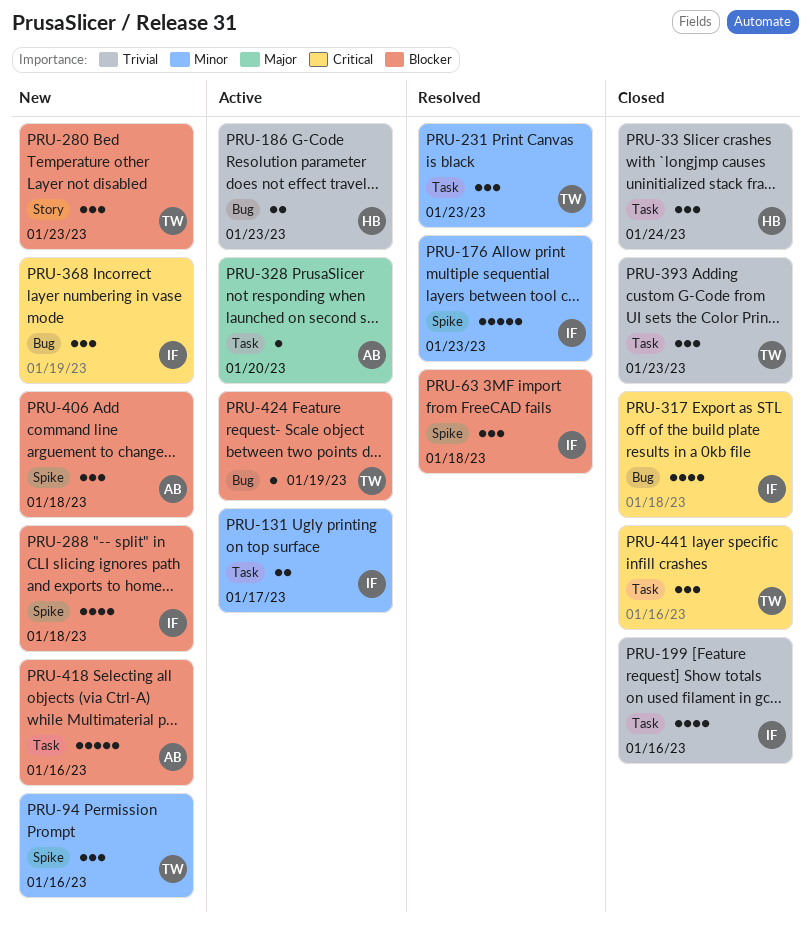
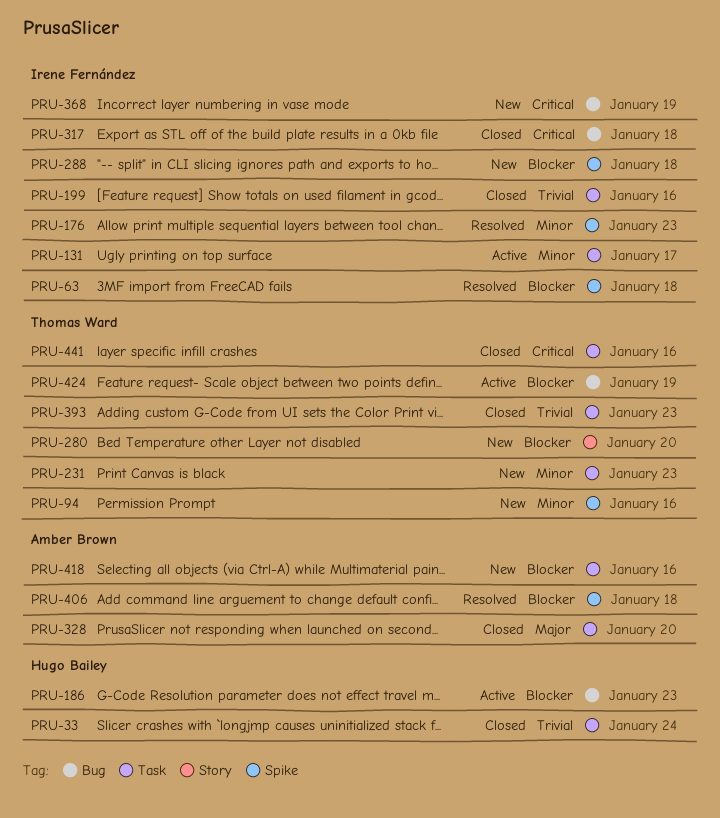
PRU-186, priority: Trivial -> Blocker
PRU-231, status: Resolved -> New
PRU-280, due: Jan 23 -> Jan 20
PRU-328, status: Active -> Closed
PRU-406, status: New -> Resolved

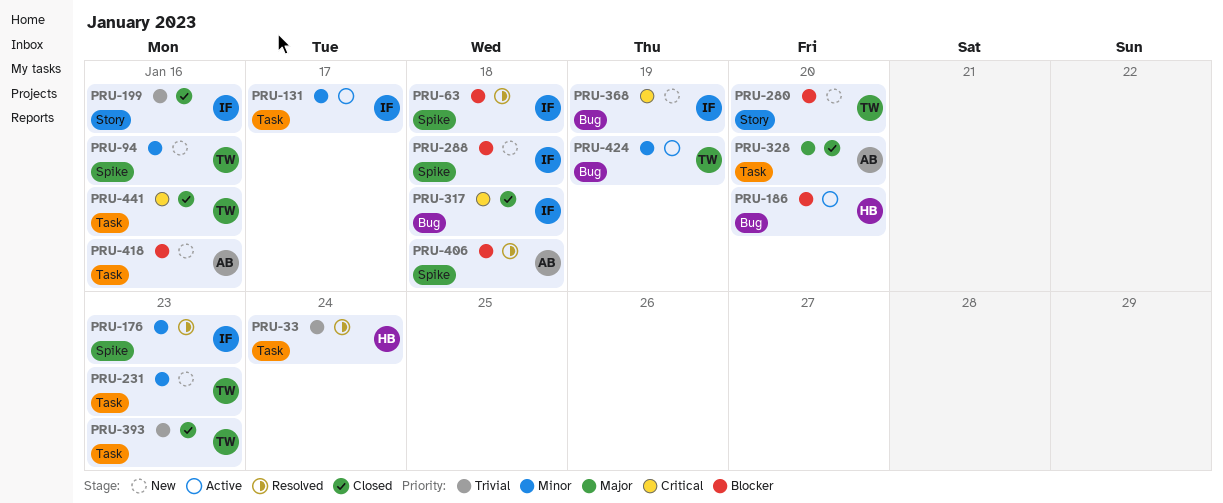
PRU-33, status: Closed -> Resolved
PRU-186, due: Jan 23 -> Jan 20
PRU-199, label: Task -> Story
PRU-424, priority: Blocker -> Minor

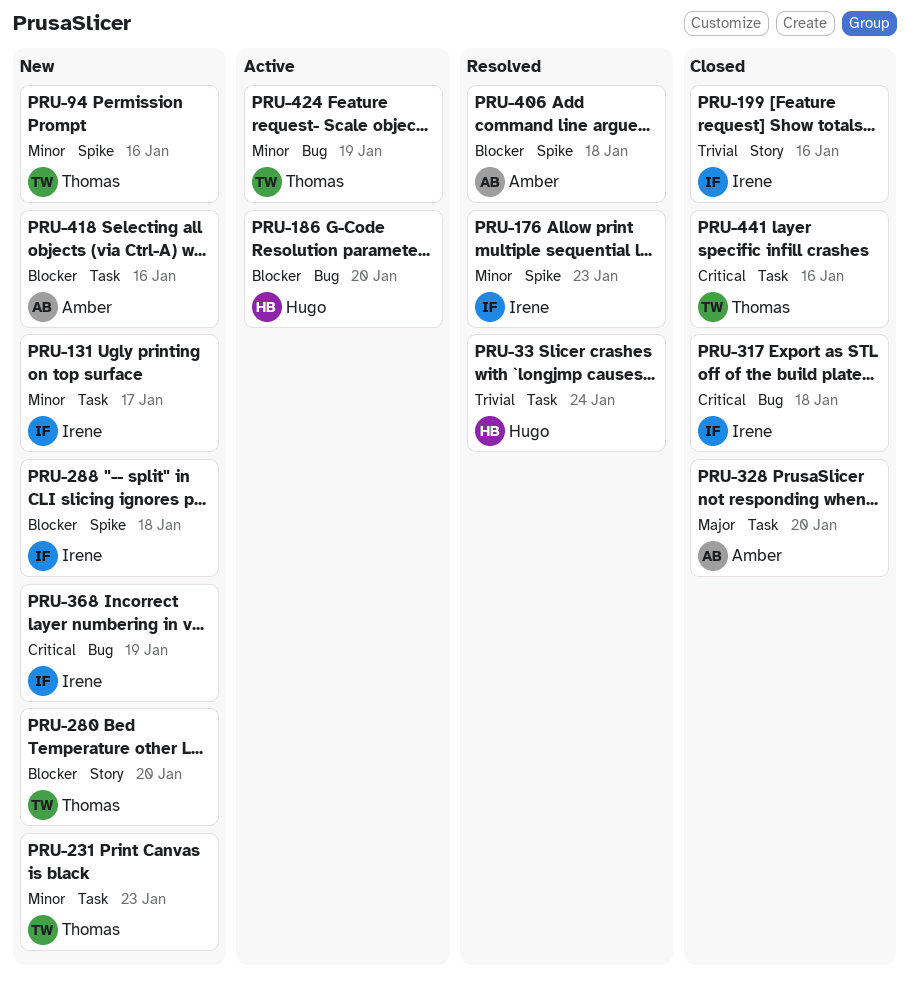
PRU-63: present -> none
PRU-131, status: Active -> New
PRU-393: present -> none

